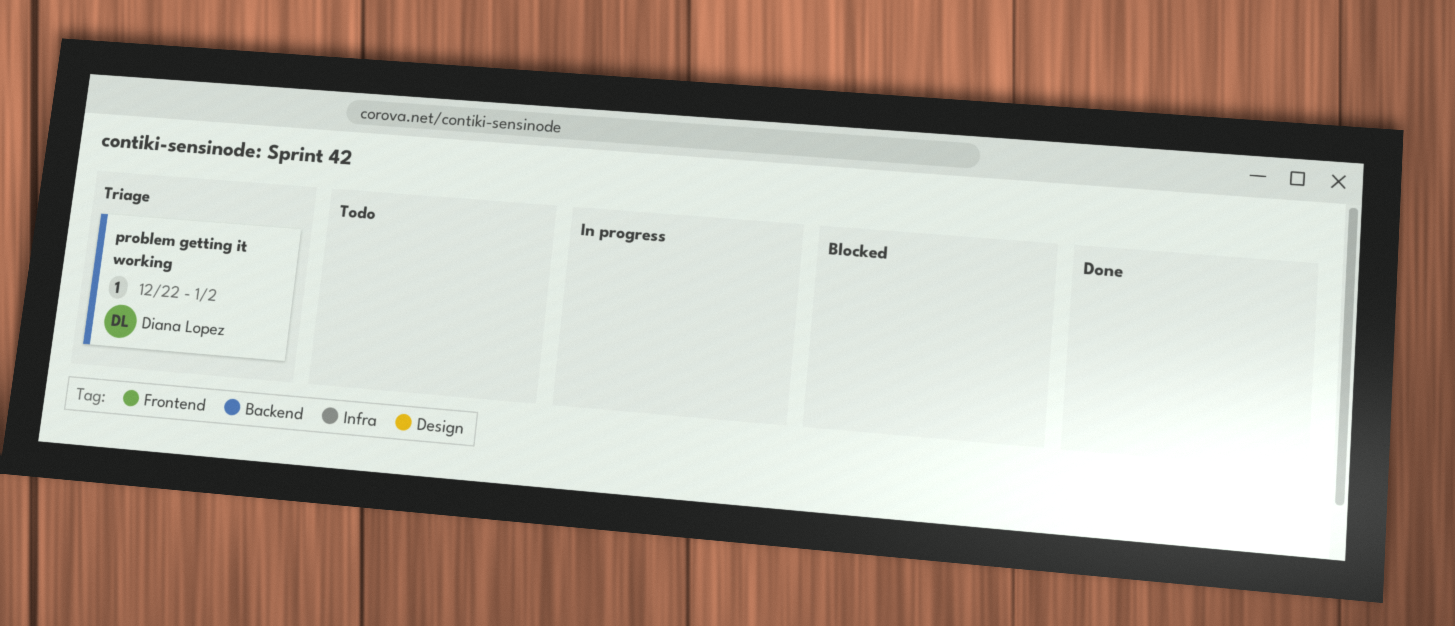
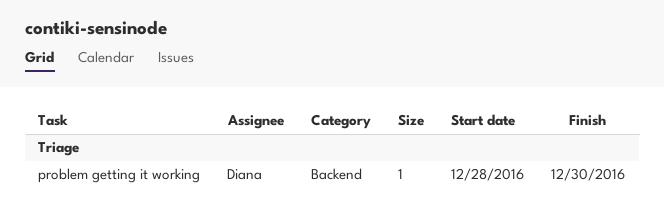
problem getting it working, start: Dec 22 -> Dec 28
problem getting it working, due: Jan 2 -> Dec 30

